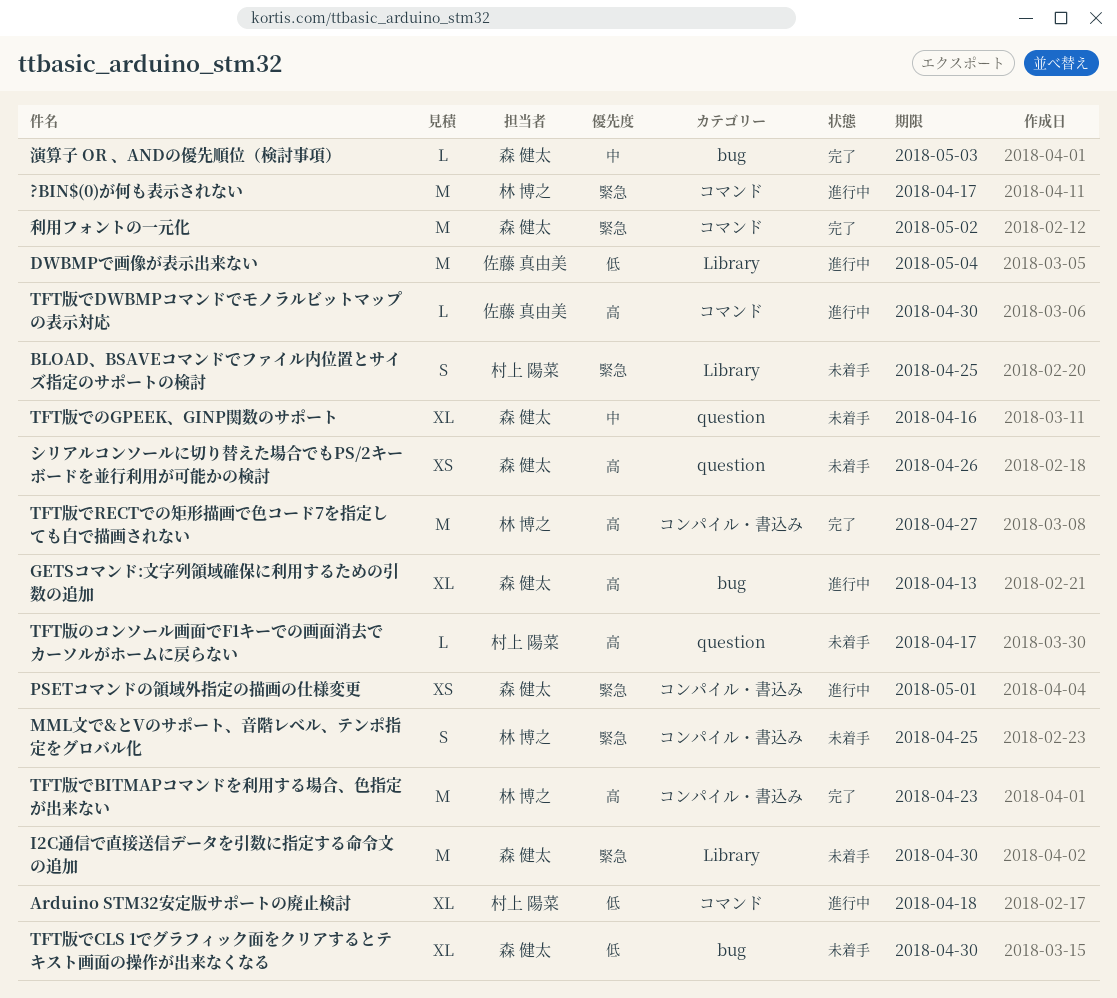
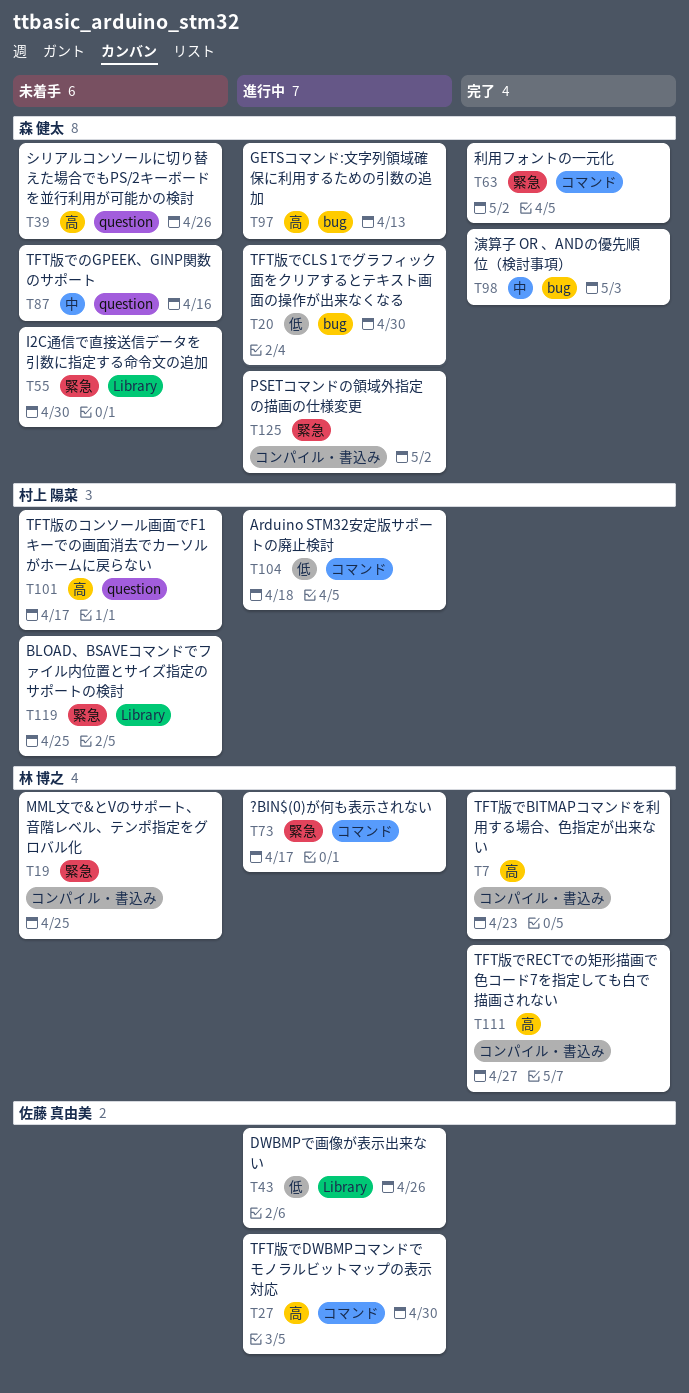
DWBMPで画像が表示出来ない, due: May 4 -> Apr 26
PSETコマンドの領域外指定の描画の仕様変更, due: May 1 -> May 2
TFT版でCLS 1でグラフィック面をクリアするとテキスト画面の操作が出来なくなる, status: 未着手 -> 進行中

